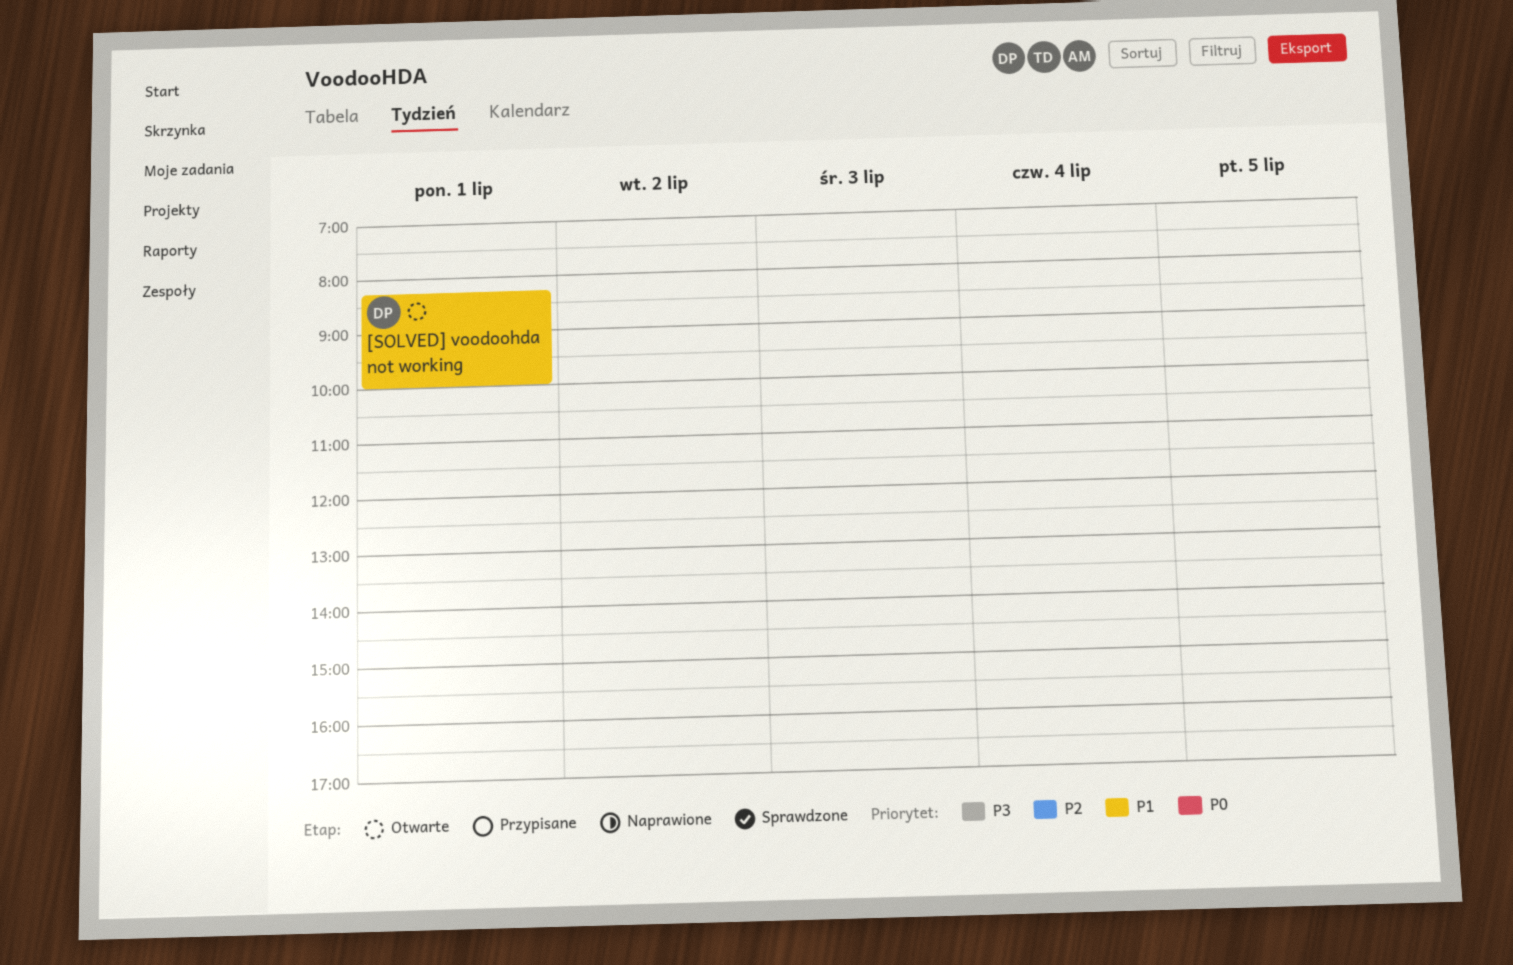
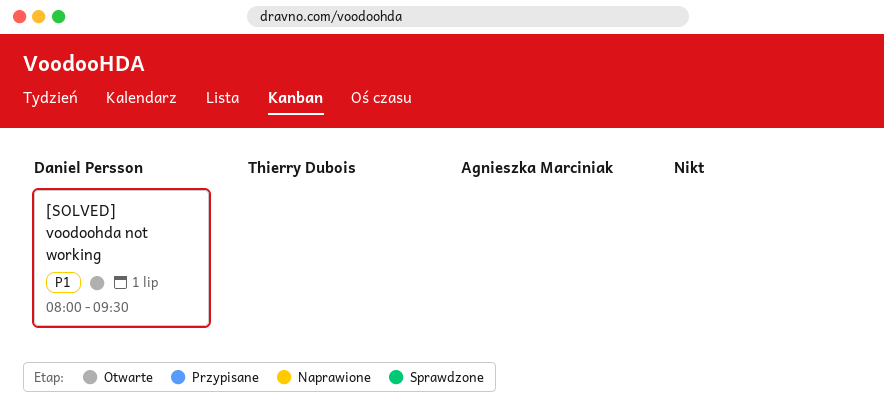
[SOLVED] voodoohda not working, begins: 08:15 -> 08:00
[SOLVED] voodoohda not working, ends: 10:00 -> 09:30

